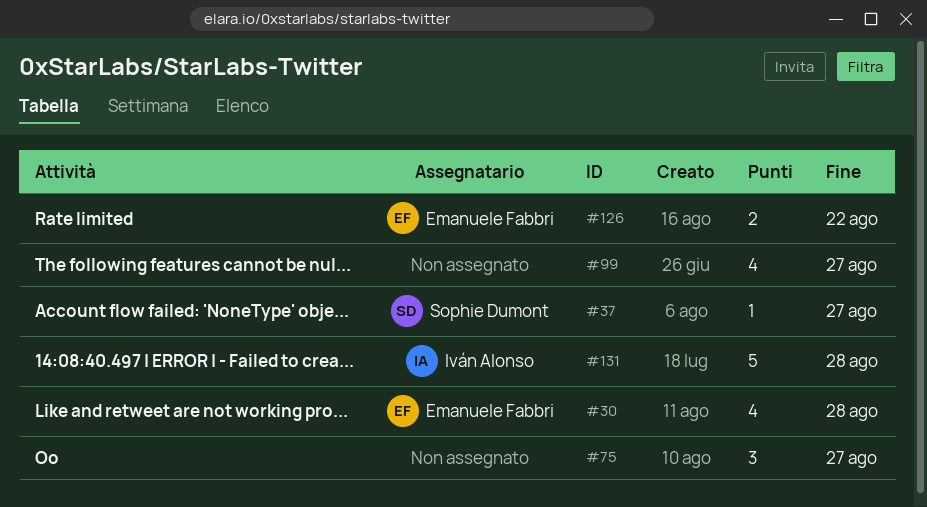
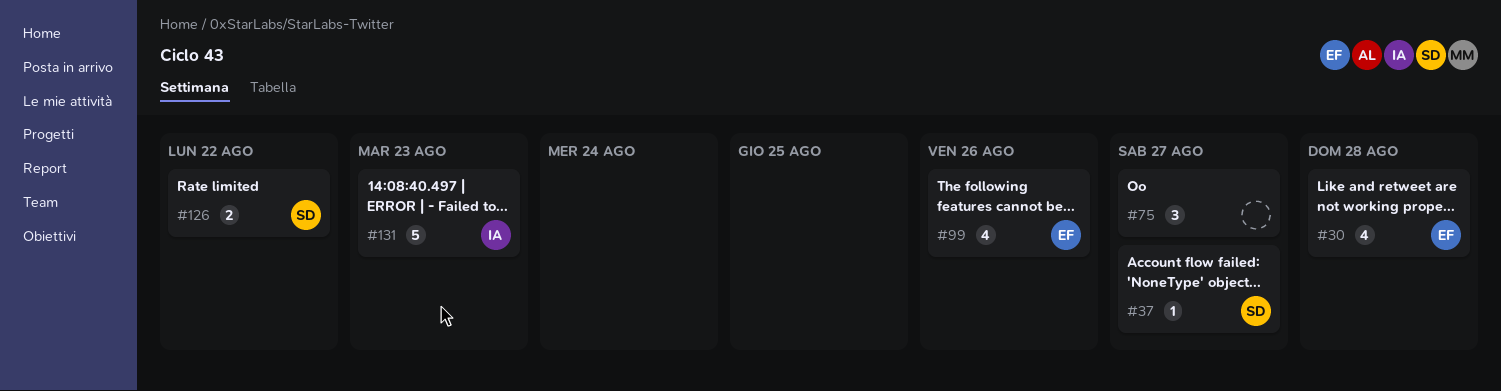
#99, owner: none -> Emanuele Fabbri
#99, due: Aug 27 -> Aug 26
#126, owner: Emanuele Fabbri -> Sophie Dumont
#131, due: Aug 28 -> Aug 23

